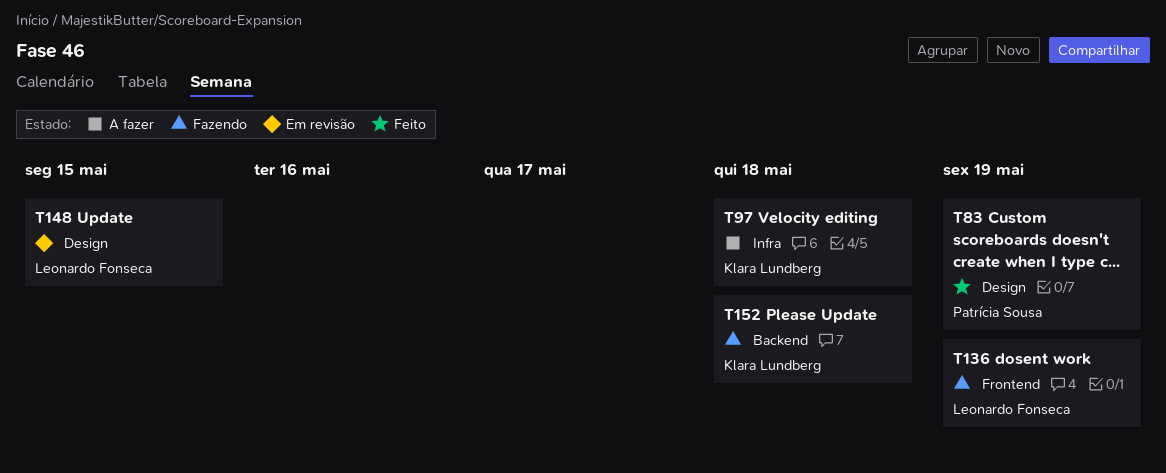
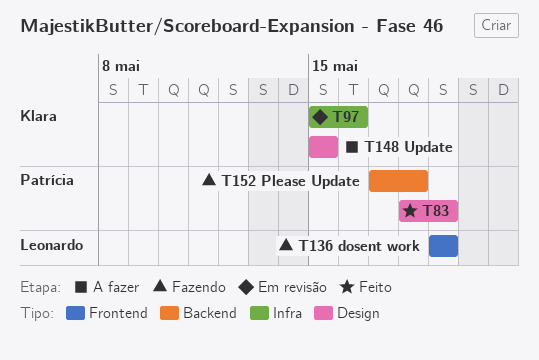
T97, status: A fazer -> Em revisão
T97, due: May 18 -> May 16
T148, status: Em revisão -> A fazer
T148, owner: Leonardo Fonseca -> Klara Lundberg
T152, owner: Klara Lundberg -> Patrícia Sousa

